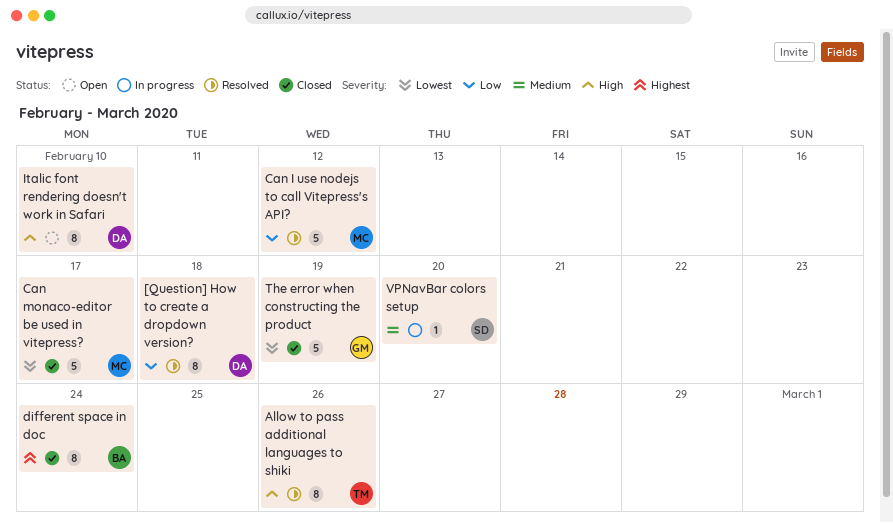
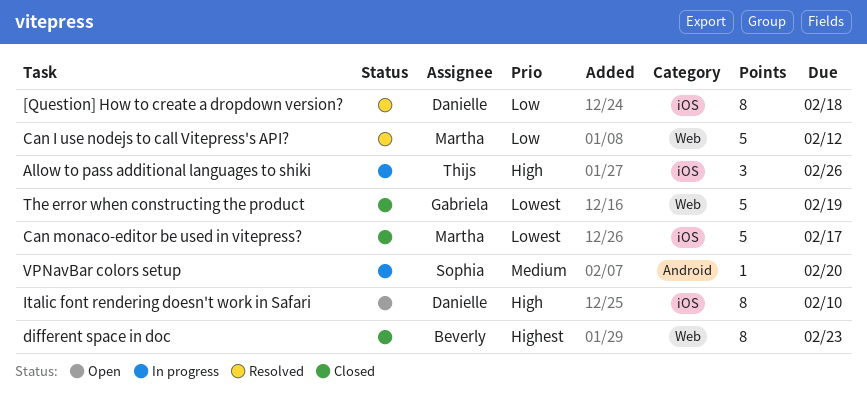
Allow to pass additional languages to shiki, status: Resolved -> In progress
Allow to pass additional languages to shiki, estimate: 8 -> 3
different space in doc, due: Feb 24 -> Feb 23

